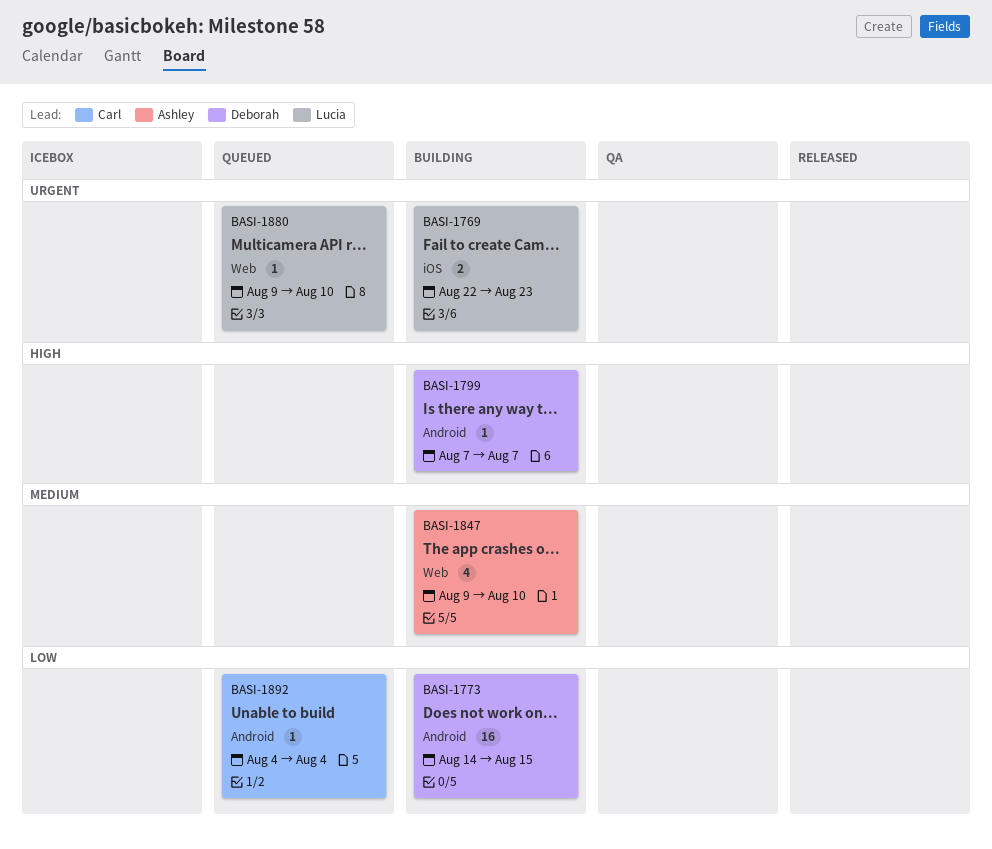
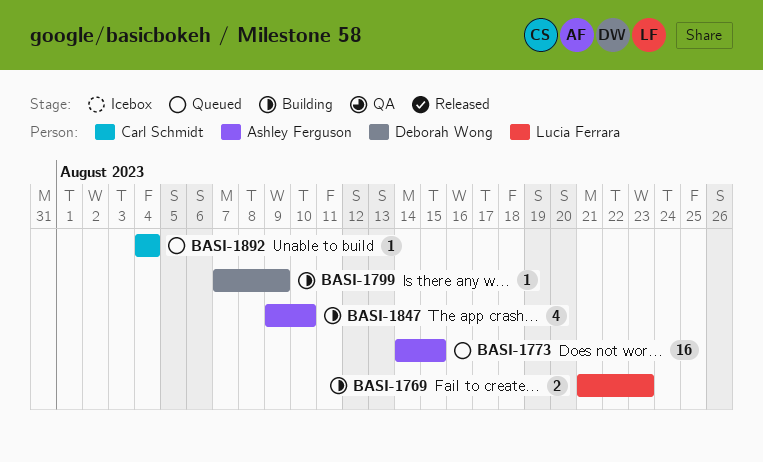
BASI-1769, start: Aug 22 -> Aug 21
BASI-1773, status: Building -> Queued
BASI-1773, owner: Deborah Wong -> Ashley Ferguson
BASI-1799, due: Aug 7 -> Aug 9
BASI-1880: present -> none

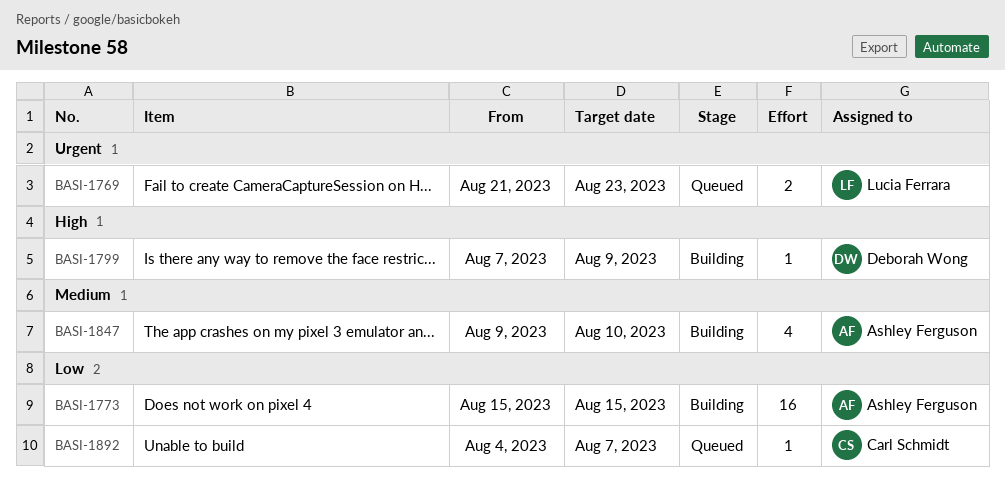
BASI-1769, status: Building -> Queued
BASI-1773, status: Queued -> Building
BASI-1773, start: Aug 14 -> Aug 15
BASI-1892, due: Aug 4 -> Aug 7

